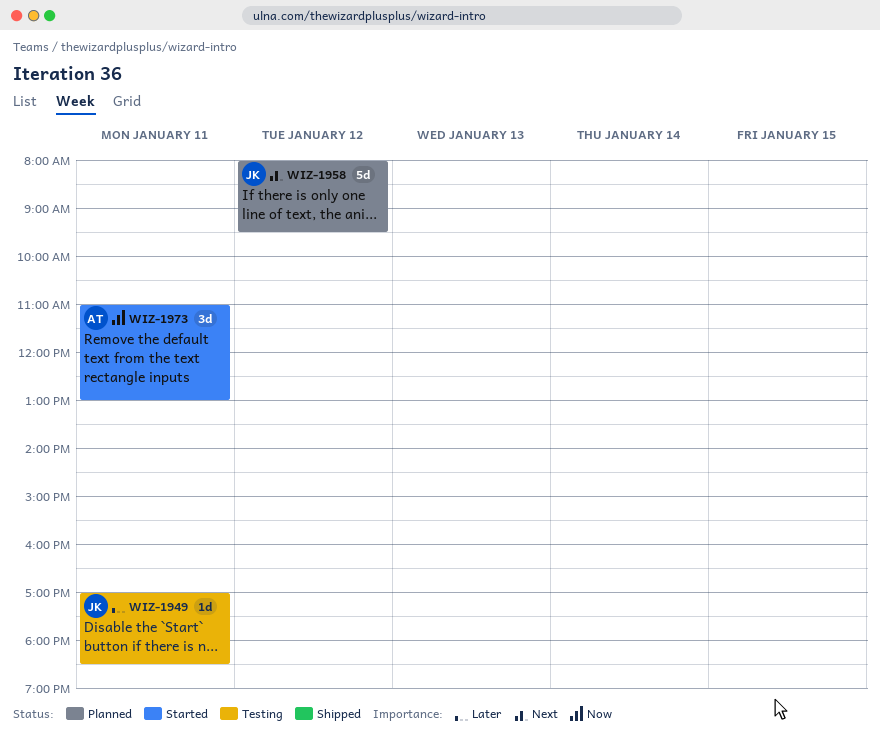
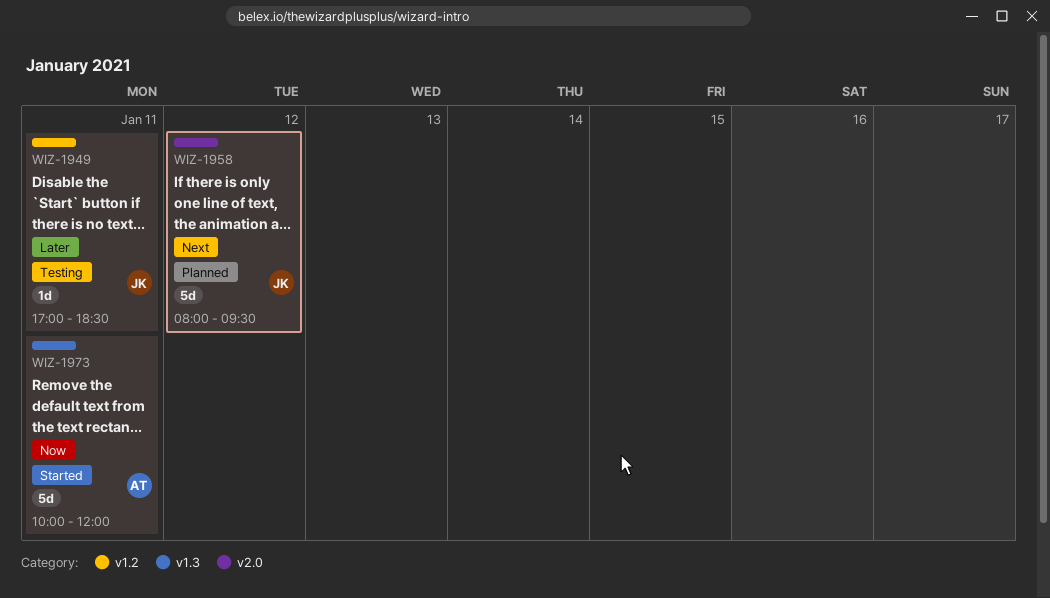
WIZ-1973, estimate: 3d -> 5d
WIZ-1973, begins: 11:00 -> 10:00
WIZ-1973, ends: 13:00 -> 12:00

